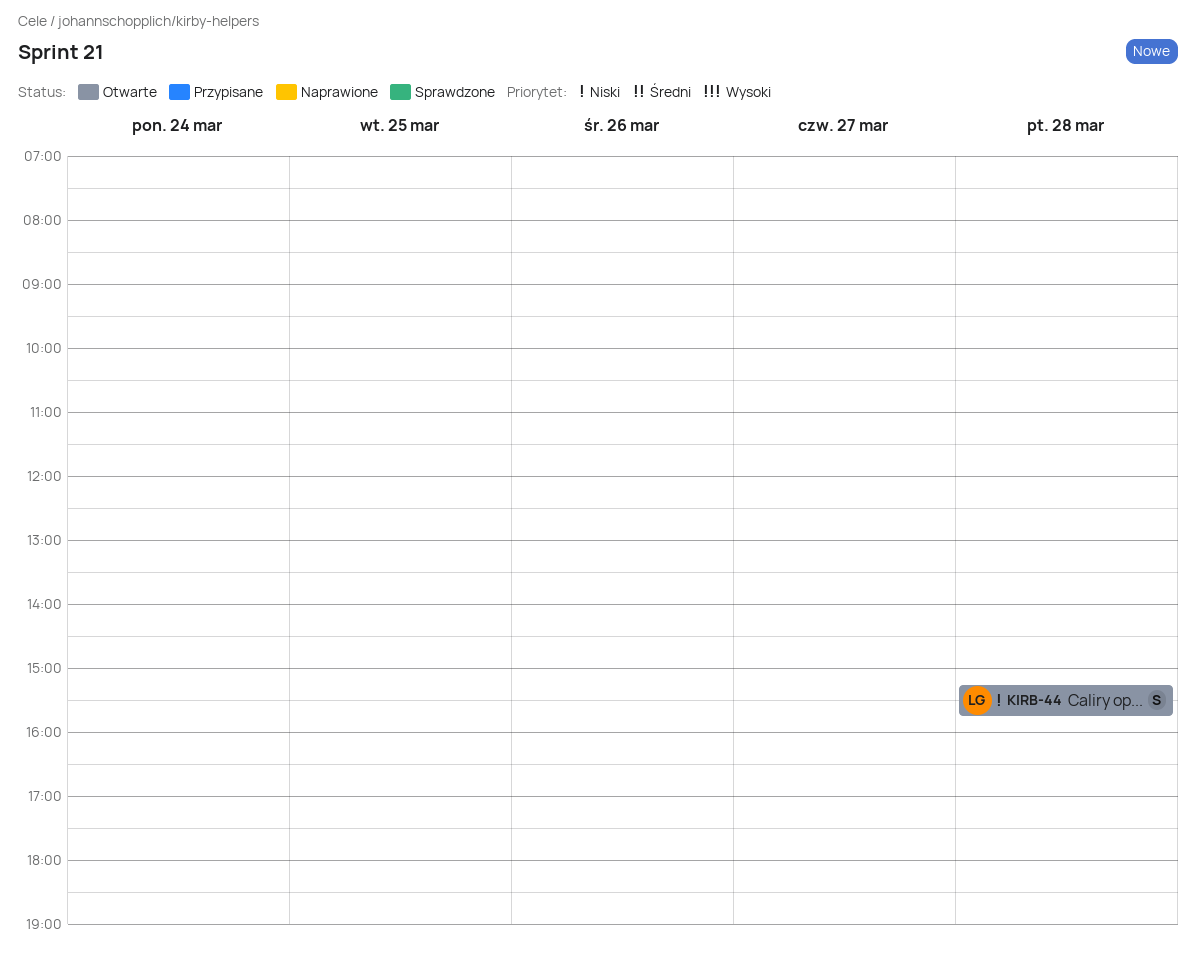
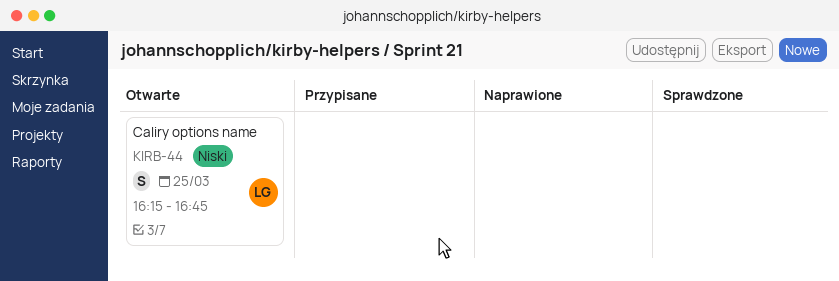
KIRB-44, day: Mar 28 -> Mar 25
KIRB-44, begins: 15:15 -> 16:15
KIRB-44, ends: 15:45 -> 16:45

